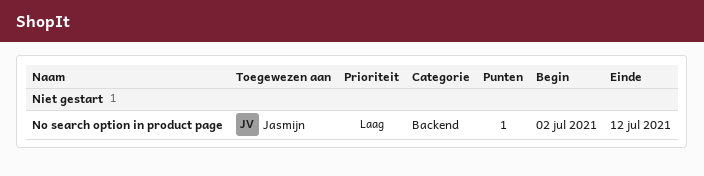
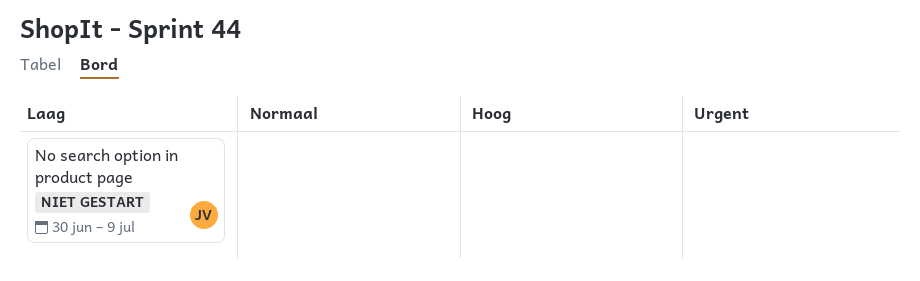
No search option in product page, start: Jul 2 -> Jun 30
No search option in product page, due: Jul 12 -> Jul 9

